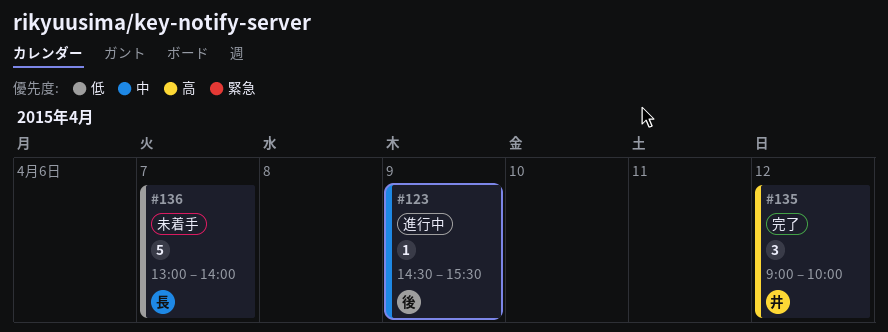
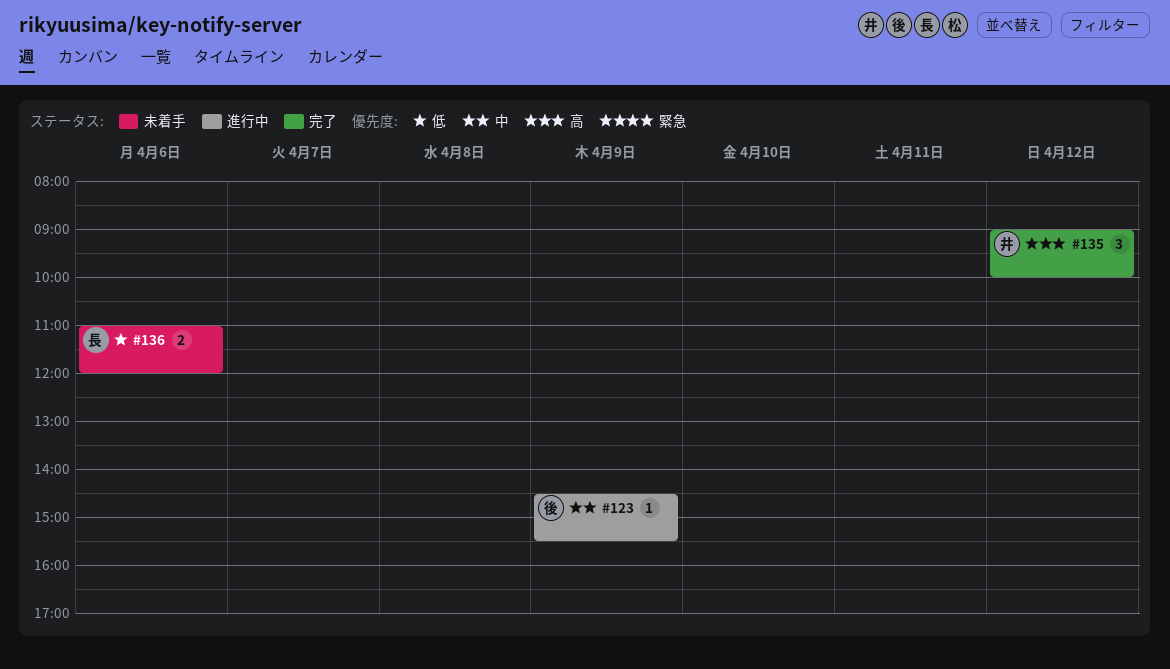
#136, estimate: 5 -> 2
#136, day: Apr 7 -> Apr 6
#136, begins: 13:00 -> 11:00
#136, ends: 14:00 -> 12:00

